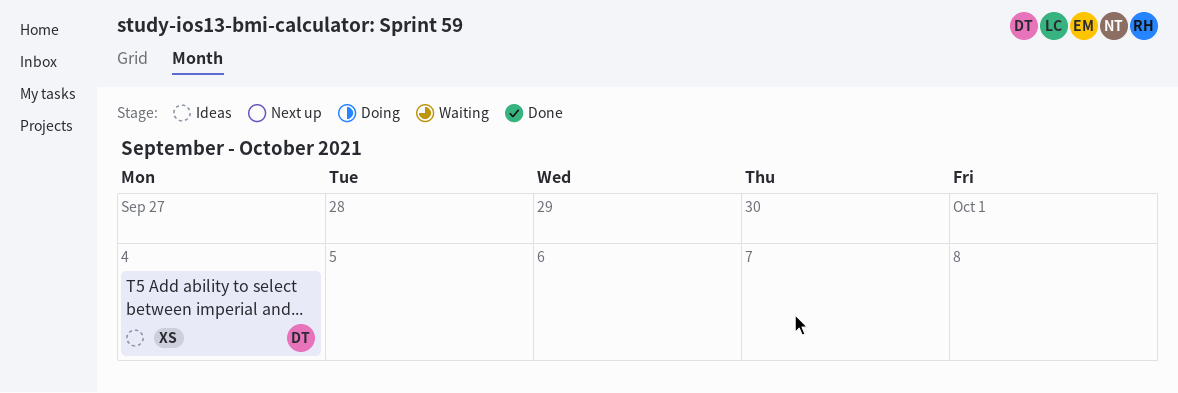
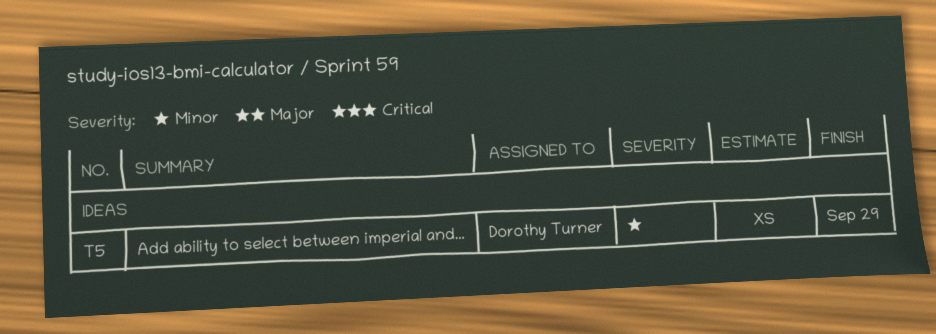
T5, due: Oct 4 -> Sep 29

